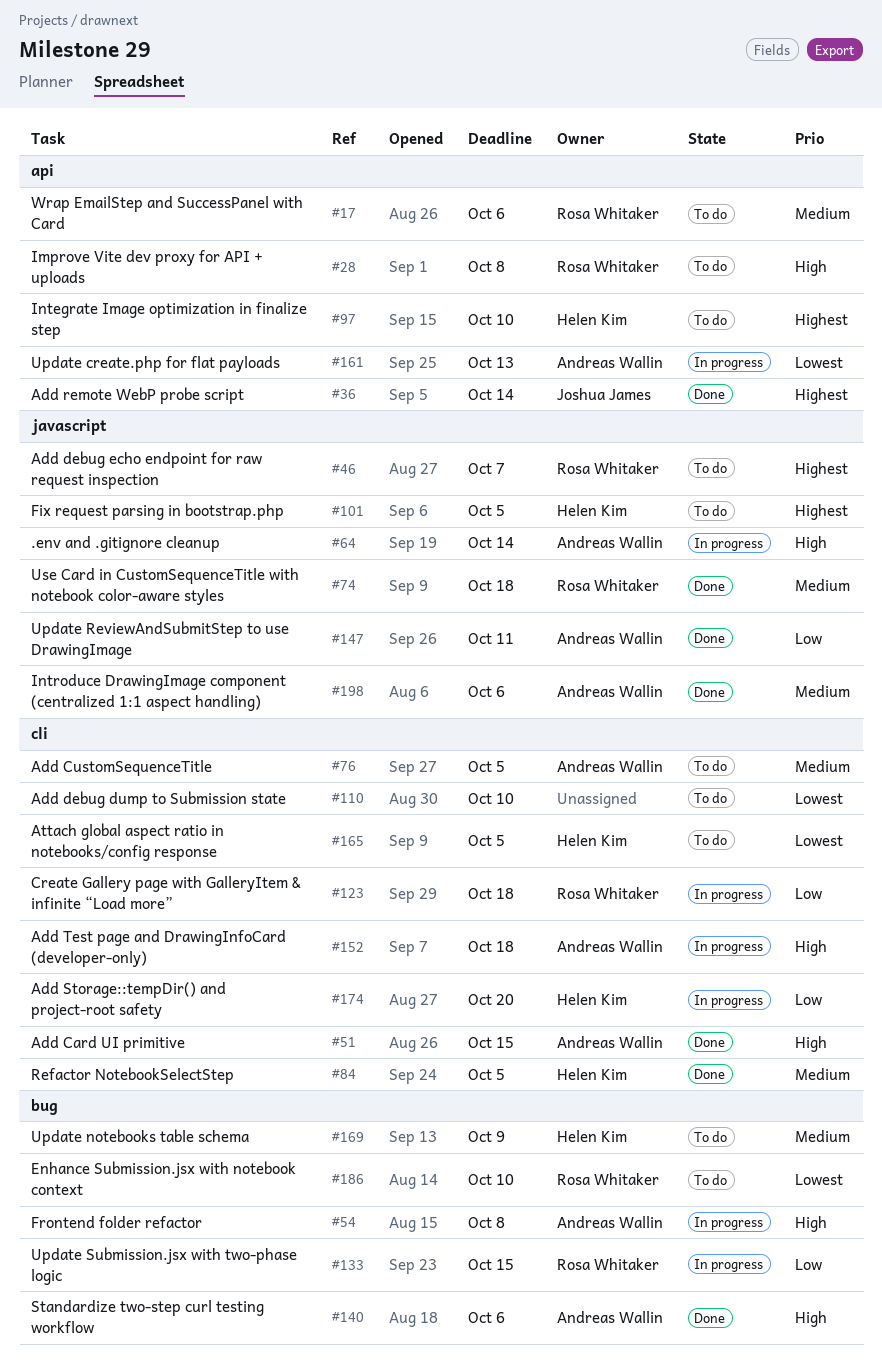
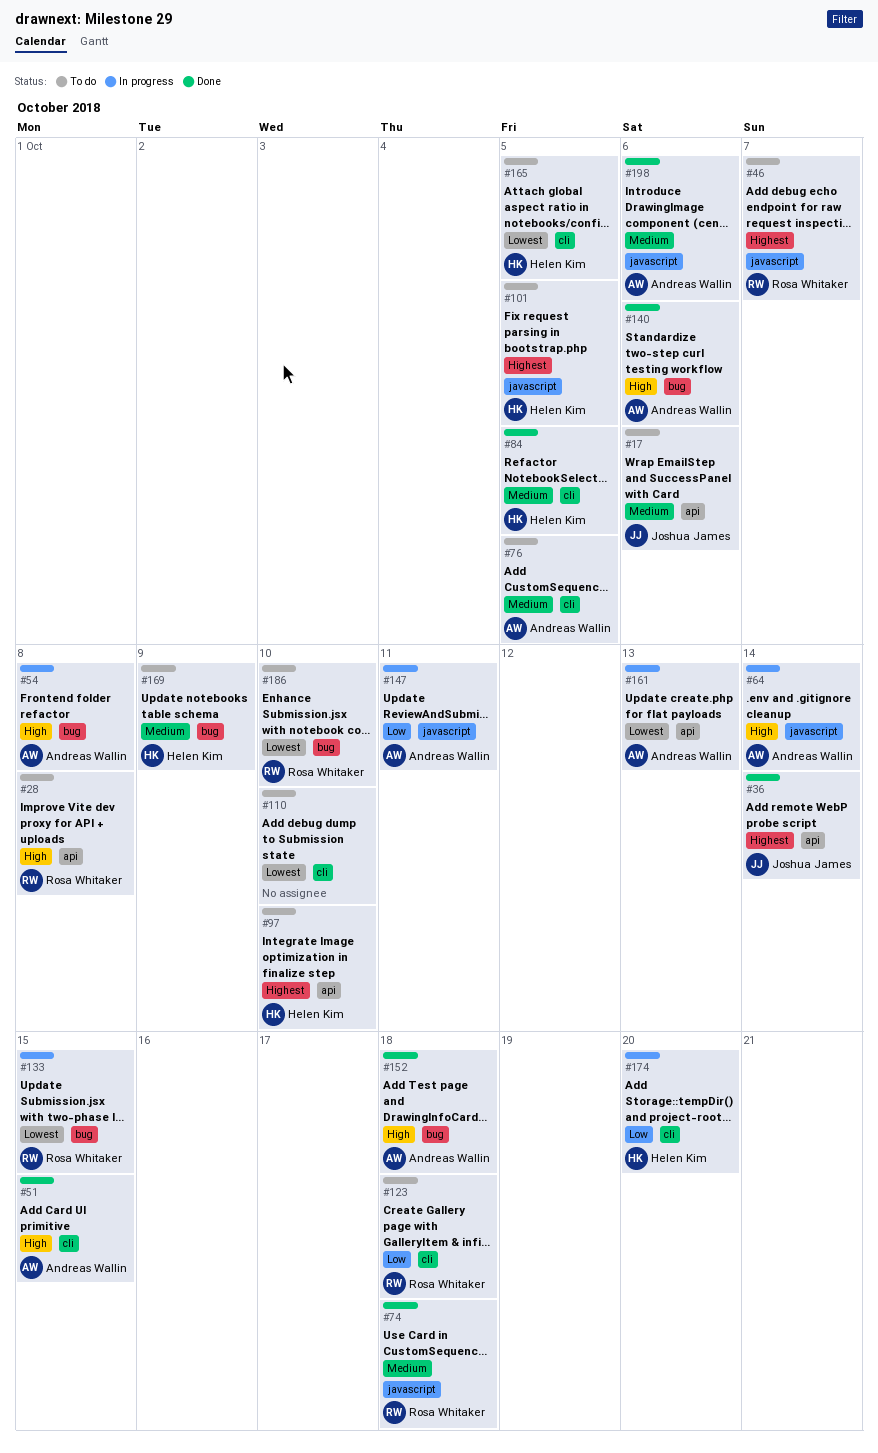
#17, owner: Rosa Whitaker -> Joshua James
#123, status: In progress -> To do
#133, priority: Low -> Lowest
#147, status: Done -> In progress
#152, status: In progress -> Done
#152, label: cli -> bug

